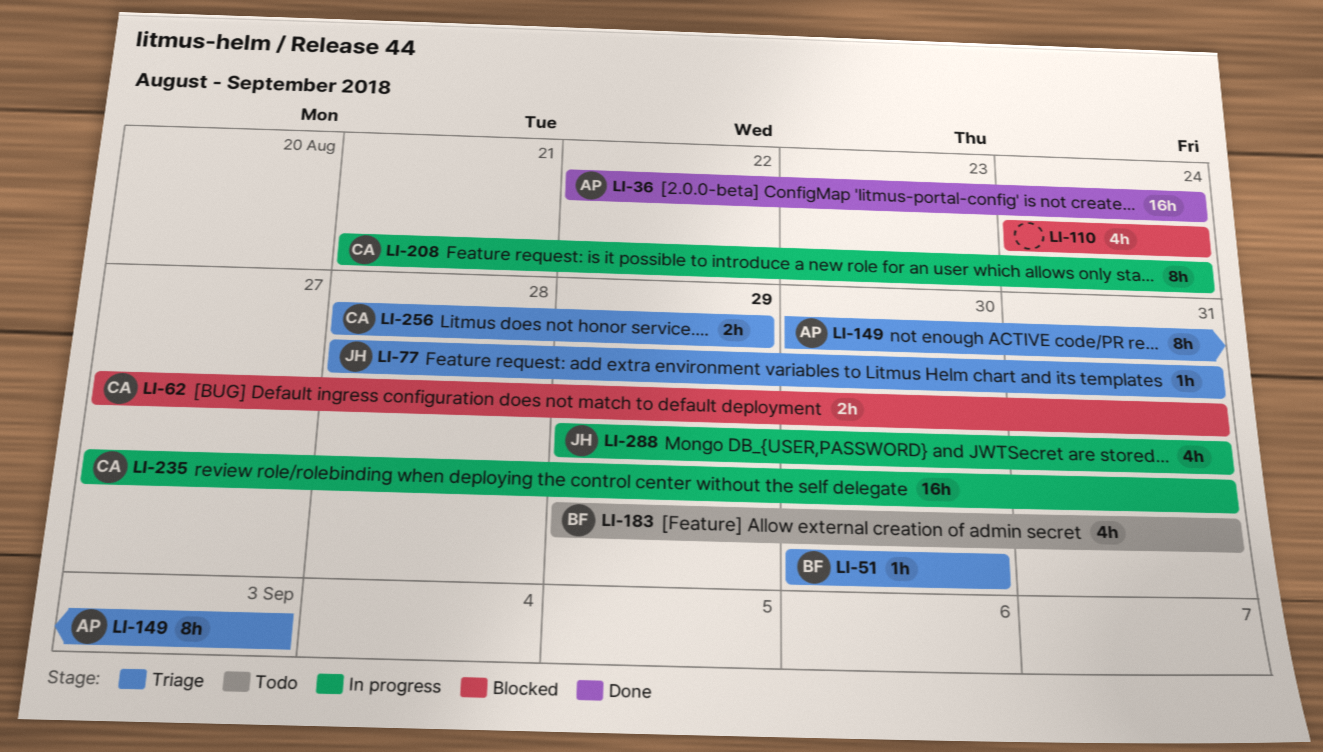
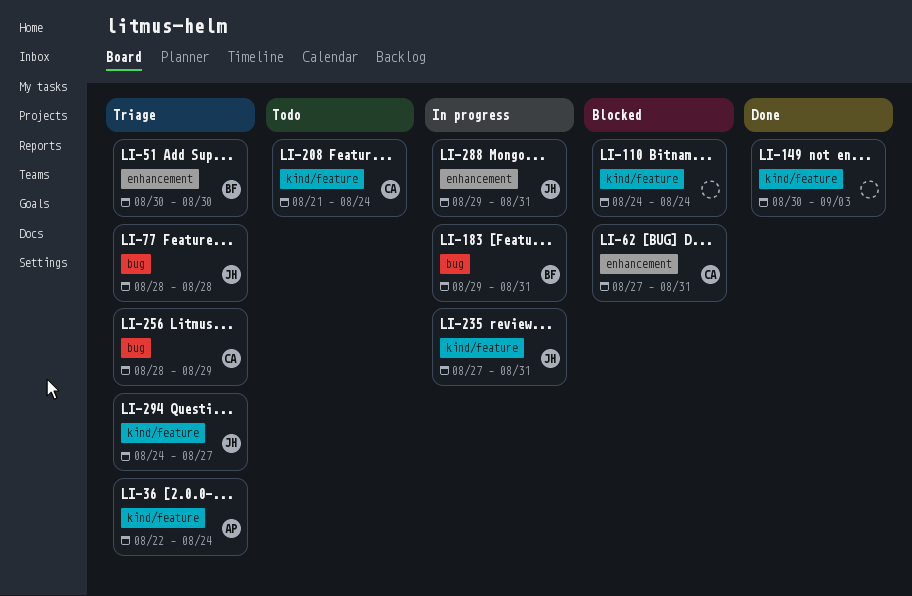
LI-36, status: Done -> Triage
LI-77, due: Aug 31 -> Aug 28
LI-149, status: Triage -> Done
LI-149, owner: AP -> none
LI-183, status: Todo -> In progress
LI-208, status: In progress -> Todo
LI-235, owner: CA -> JH
LI-294: none -> present

